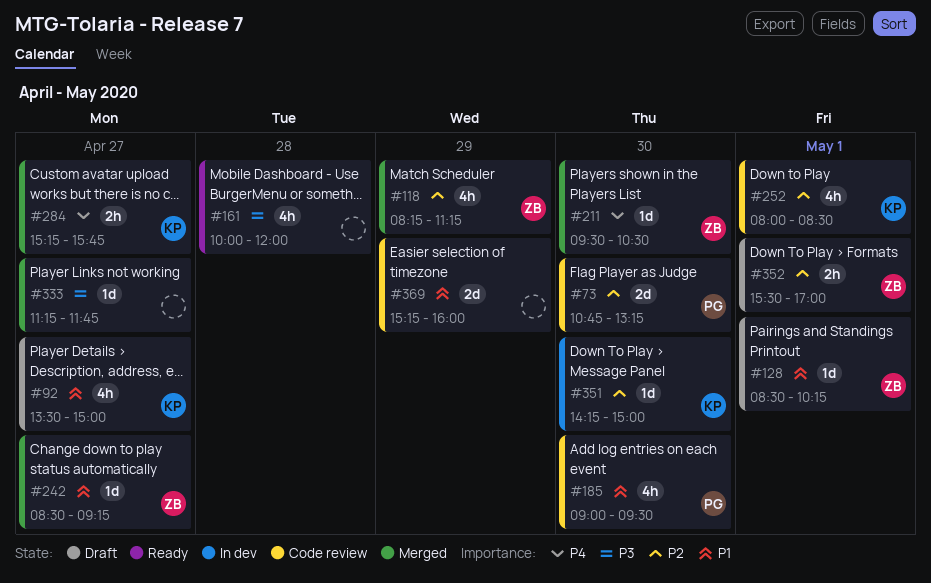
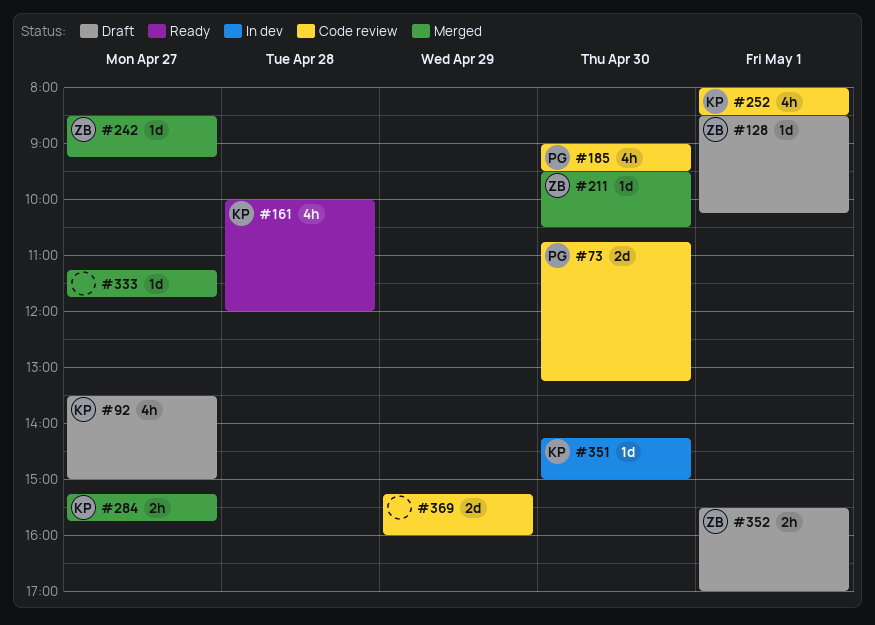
#118: present -> none
#161, owner: none -> KP

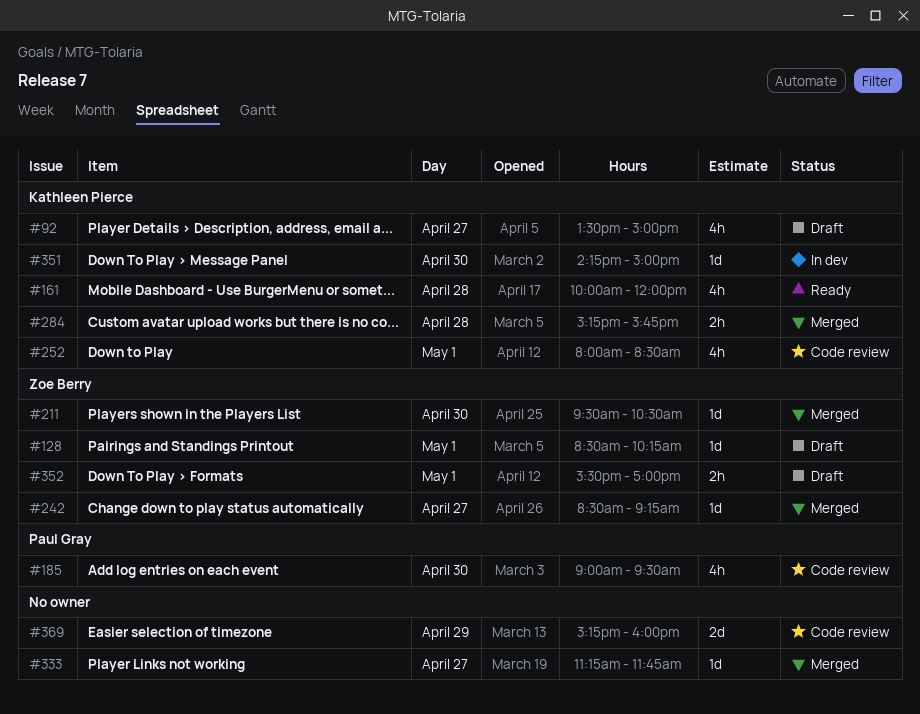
#73: present -> none
#284, day: Apr 27 -> Apr 28

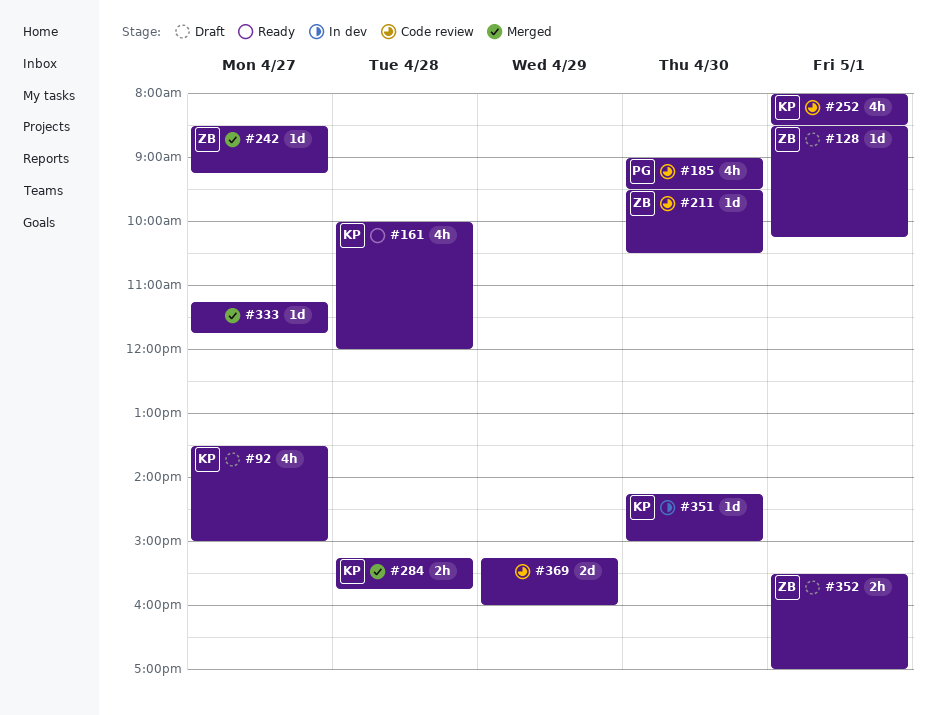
#211, status: Merged -> Code review

